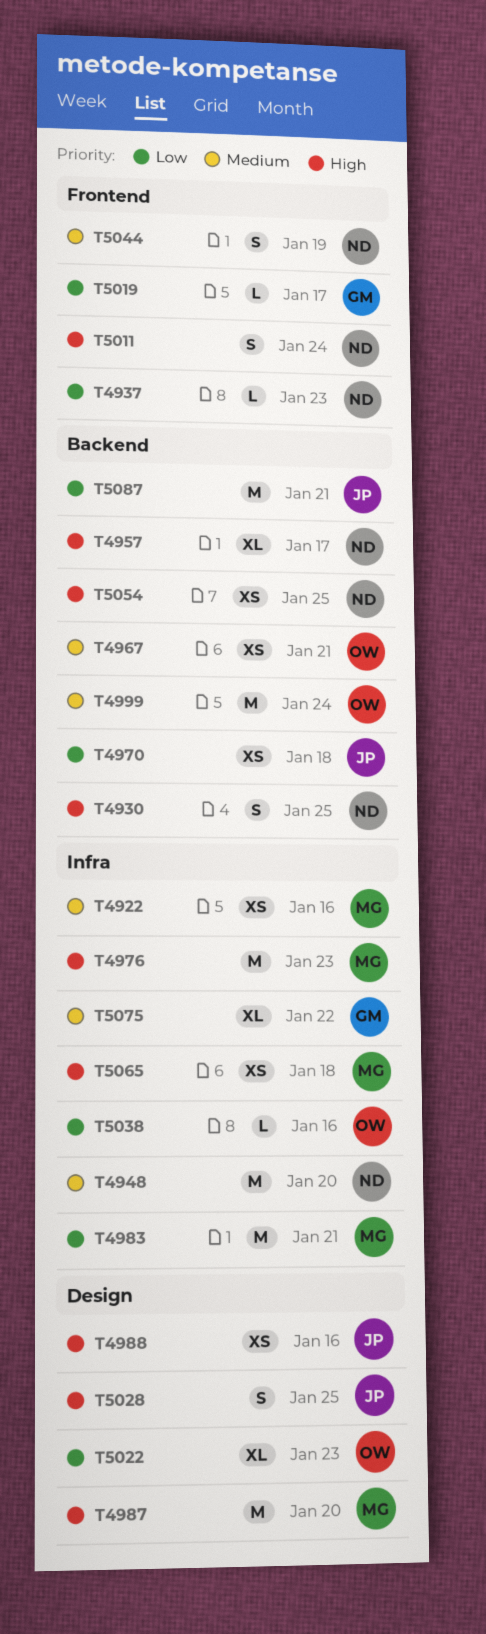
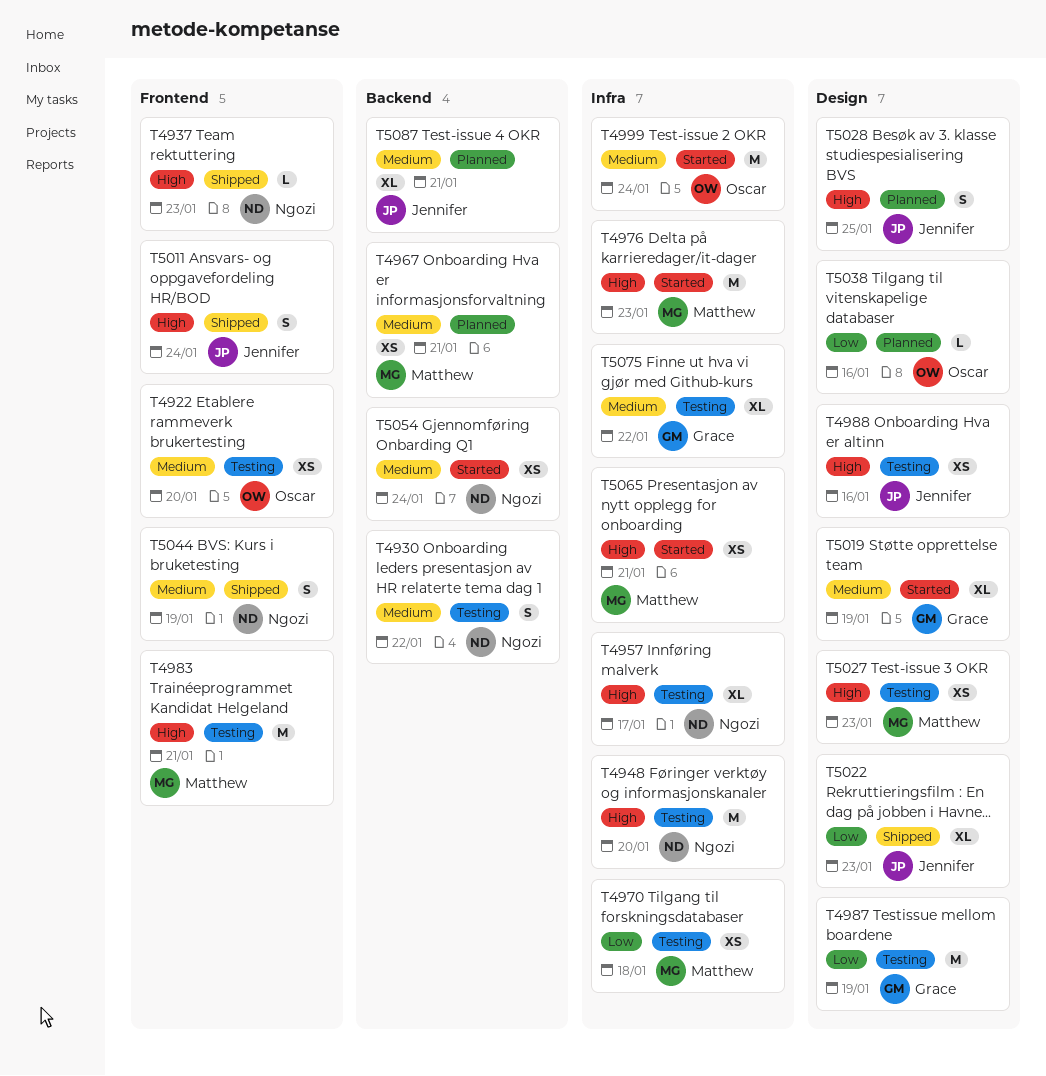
T4922, owner: Matthew -> Oscar
T4922, label: Infra -> Frontend
T4922, due: Jan 16 -> Jan 20
T4930, priority: High -> Medium
T4930, due: Jan 25 -> Jan 22
T4937, priority: Low -> High
T4948, priority: Medium -> High
T4957, label: Backend -> Infra
T4967, owner: Oscar -> Matthew
T4970, owner: Jennifer -> Matthew
T4970, label: Backend -> Infra
T4983, priority: Low -> High
T4983, label: Infra -> Frontend
T4987, owner: Matthew -> Grace
T4987, priority: High -> Low
T4987, due: Jan 20 -> Jan 19
T4999, label: Backend -> Infra
T5011, owner: Ngozi -> Jennifer
T5019, priority: Low -> Medium
T5019, label: Frontend -> Design
T5019, estimate: L -> XL
T5019, due: Jan 17 -> Jan 19
T5022, owner: Oscar -> Jennifer
T5027: none -> present
T5038, label: Infra -> Design
T5054, priority: High -> Medium
T5054, due: Jan 25 -> Jan 24
T5065, due: Jan 18 -> Jan 21
T5087, priority: Low -> Medium
T5087, estimate: M -> XL

